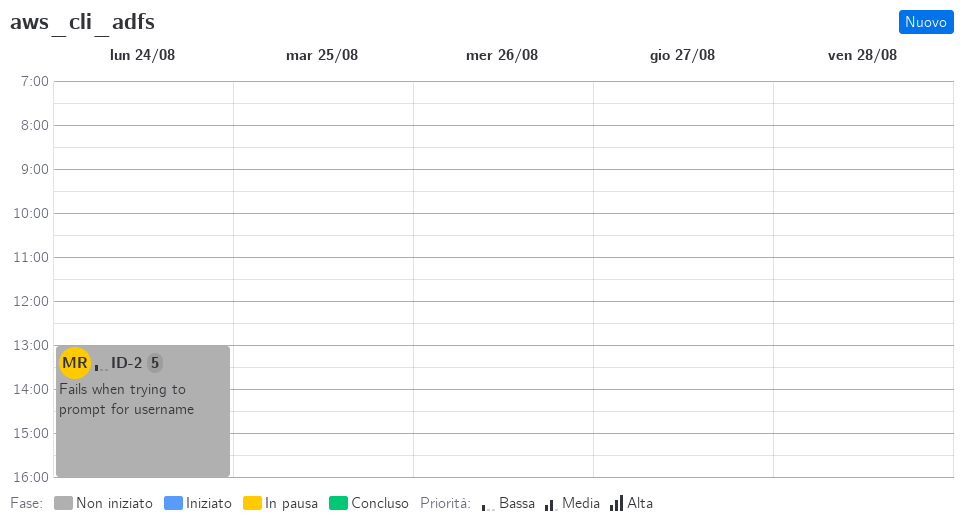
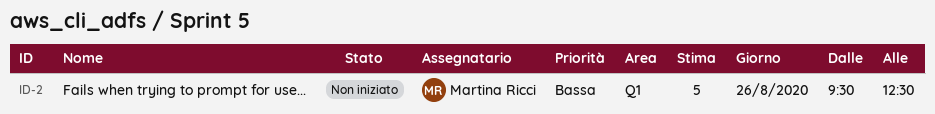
ID-2, day: Aug 24 -> Aug 26
ID-2, begins: 13:00 -> 09:30
ID-2, ends: 16:00 -> 12:30

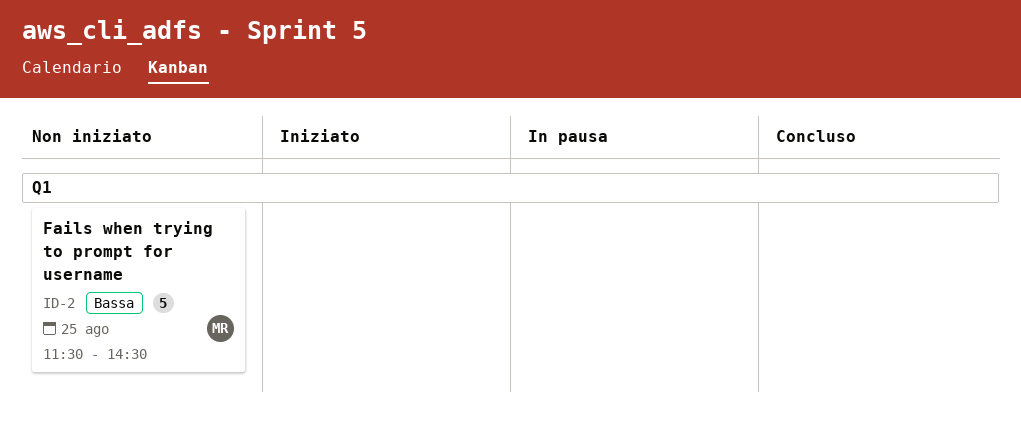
ID-2, day: Aug 26 -> Aug 25
ID-2, begins: 09:30 -> 11:30
ID-2, ends: 12:30 -> 14:30

